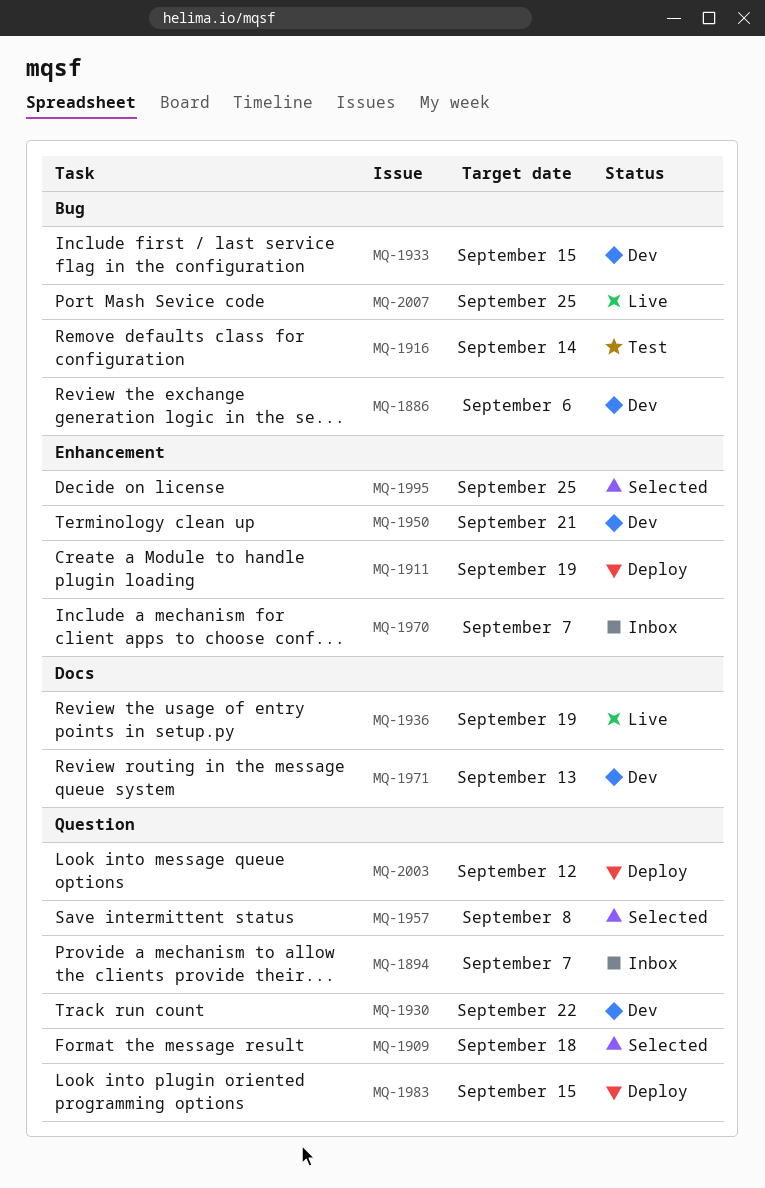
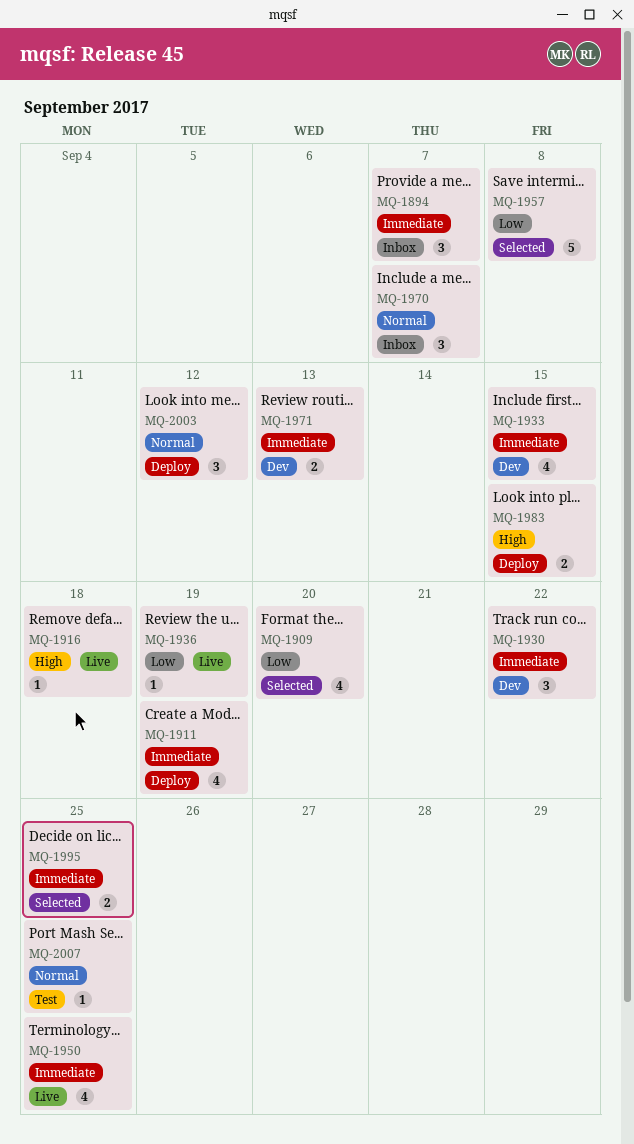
MQ-1886: present -> none
MQ-1909, due: Sep 18 -> Sep 20
MQ-1916, status: Test -> Live
MQ-1916, due: Sep 14 -> Sep 18
MQ-1950, status: Dev -> Live
MQ-1950, due: Sep 21 -> Sep 25
MQ-2007, status: Live -> Test

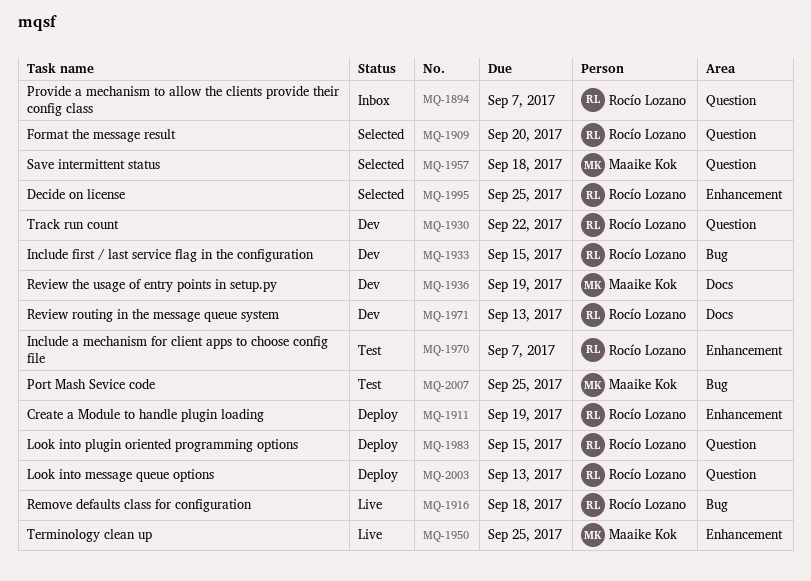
MQ-1936, status: Live -> Dev
MQ-1957, due: Sep 8 -> Sep 18
MQ-1970, status: Inbox -> Test
MQ-2003, due: Sep 12 -> Sep 13

